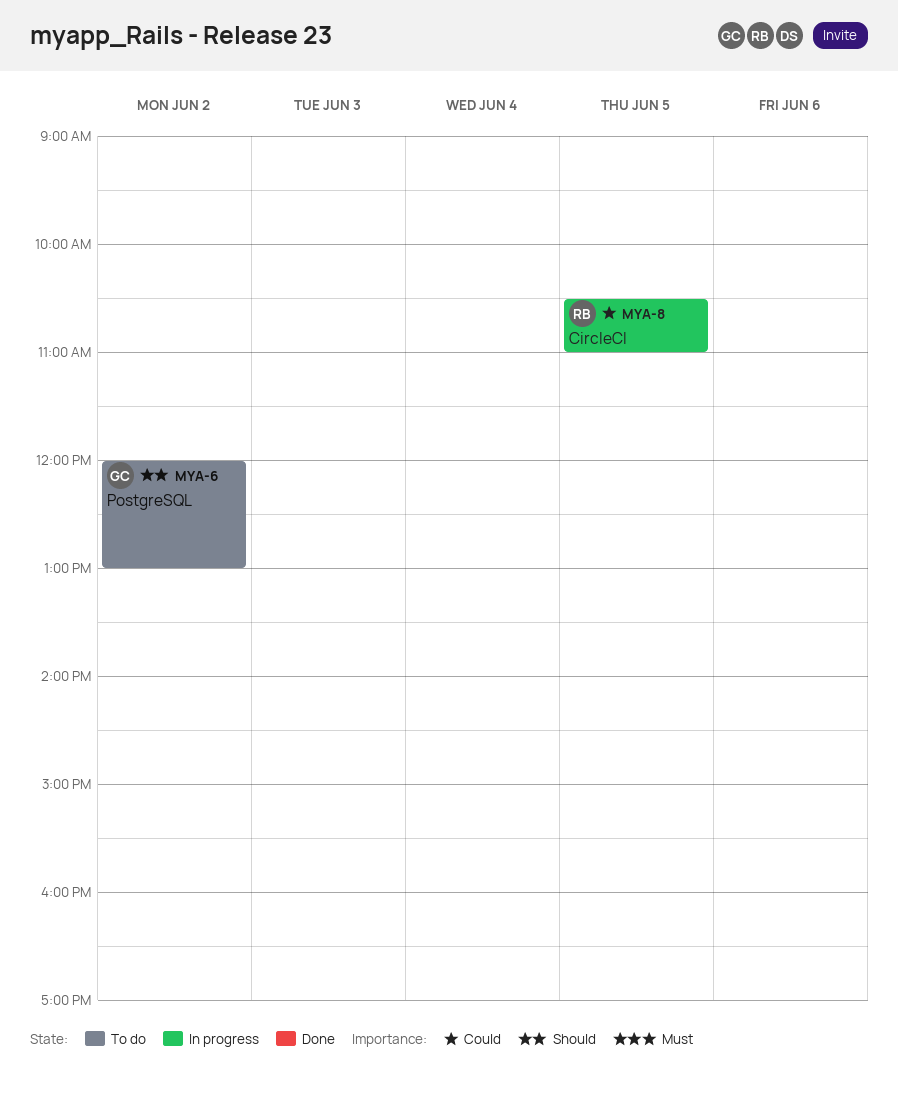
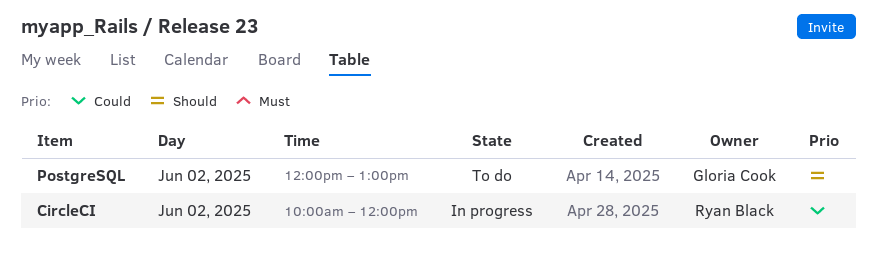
CircleCI, day: Jun 5 -> Jun 2
CircleCI, begins: 10:30 -> 10:00
CircleCI, ends: 11:00 -> 12:00

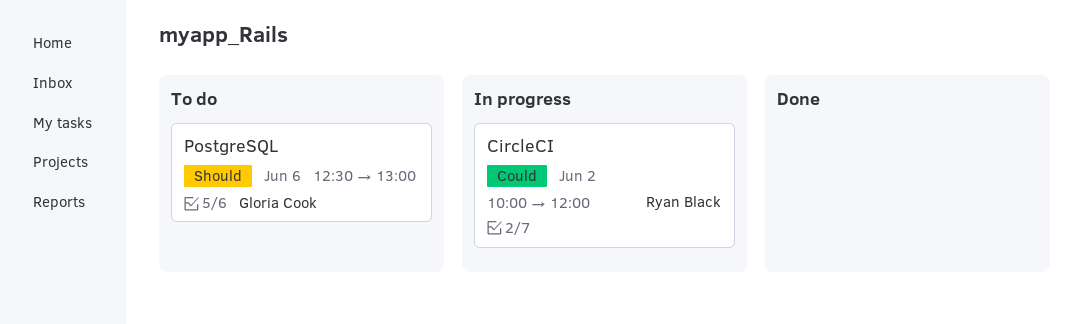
PostgreSQL, day: Jun 2 -> Jun 6
PostgreSQL, begins: 12:00 -> 12:30

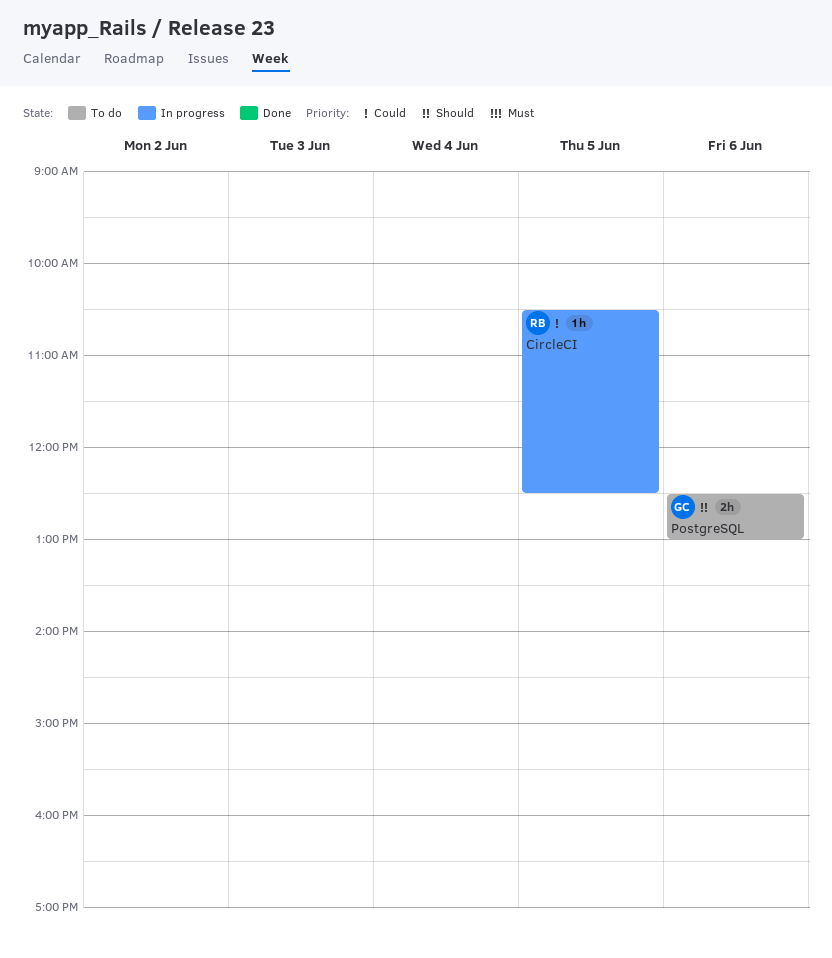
CircleCI, day: Jun 2 -> Jun 5
CircleCI, begins: 10:00 -> 10:30
CircleCI, ends: 12:00 -> 12:30

